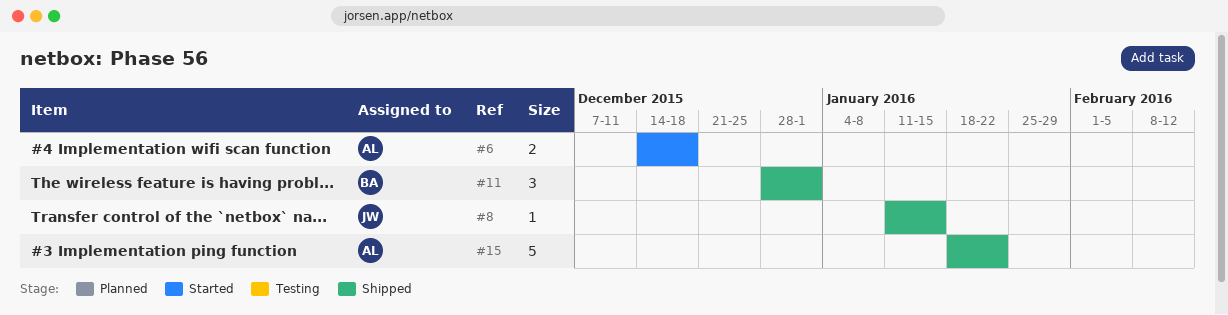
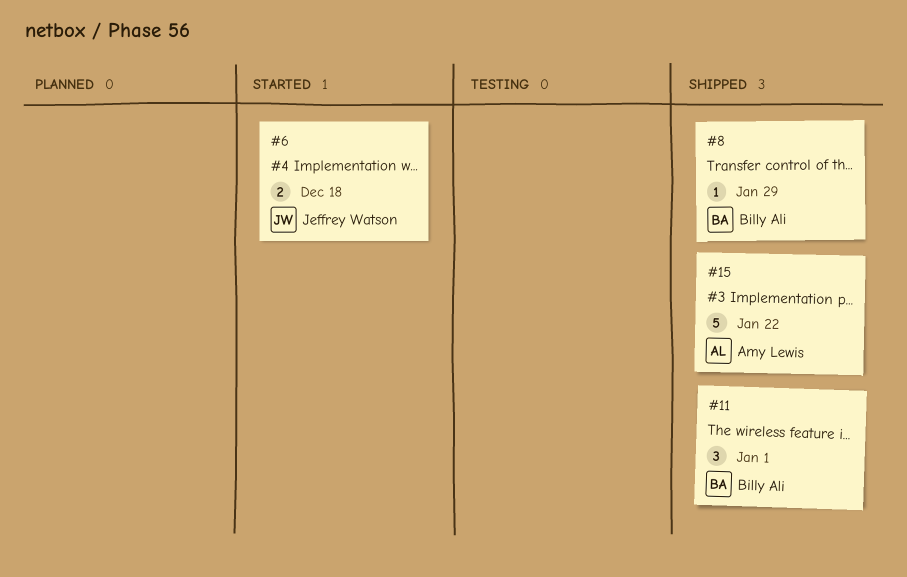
#6, owner: Amy Lewis -> Jeffrey Watson
#8, owner: Jeffrey Watson -> Billy Ali
#8, due: Jan 15 -> Jan 29

